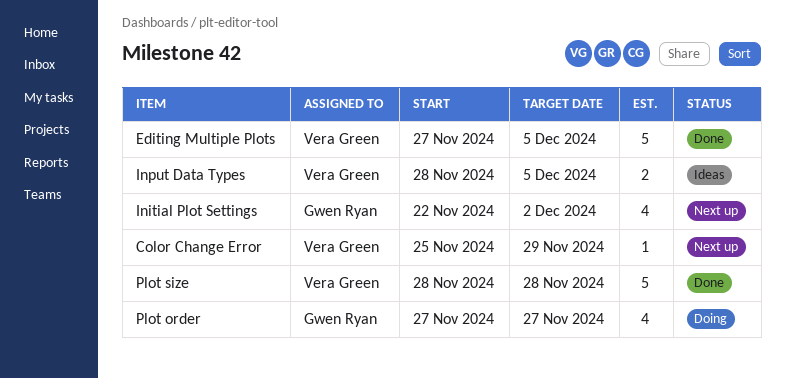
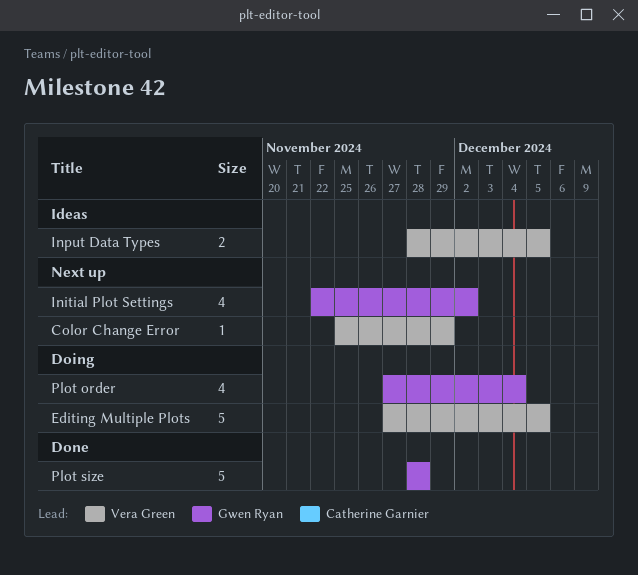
Editing Multiple Plots, status: Done -> Doing
Plot order, due: Nov 27 -> Dec 4
Plot size, owner: Vera Green -> Gwen Ryan

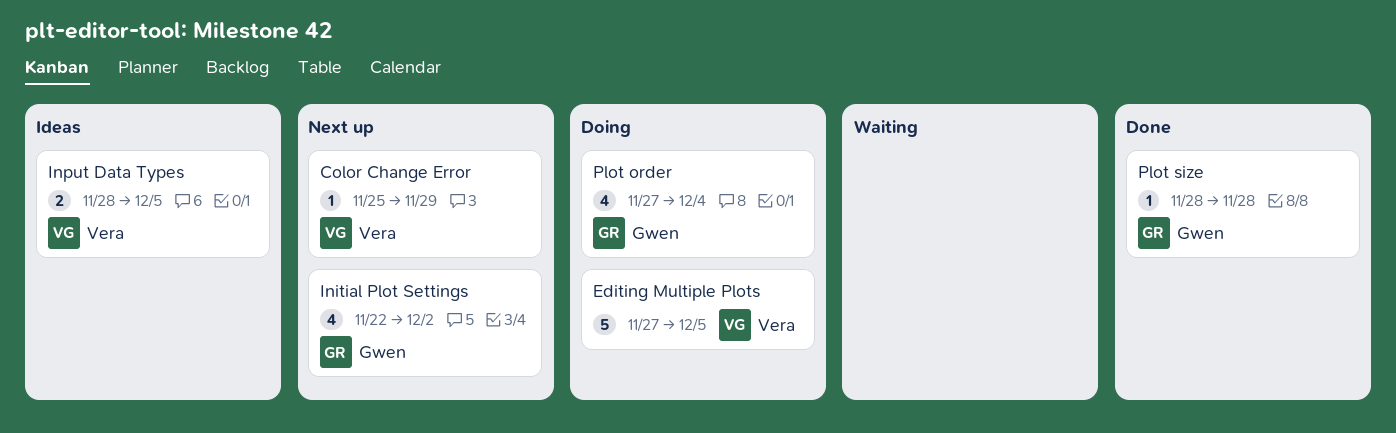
Plot size, estimate: 5 -> 1

